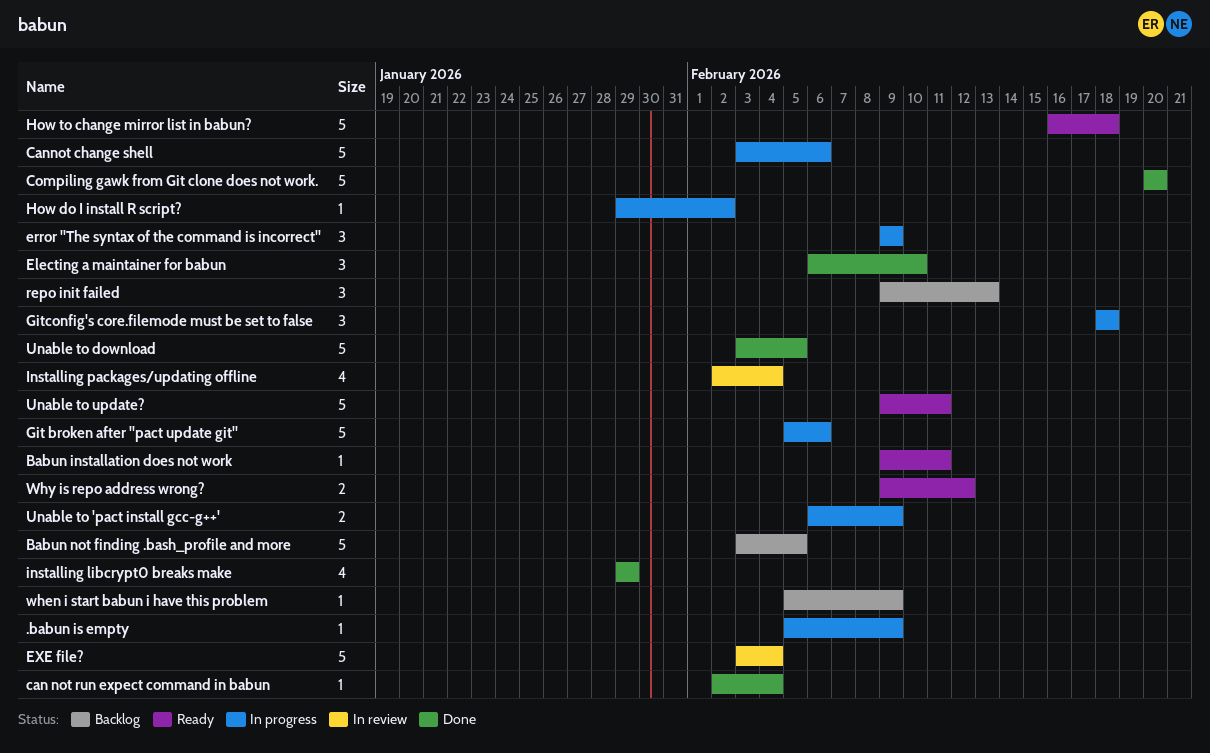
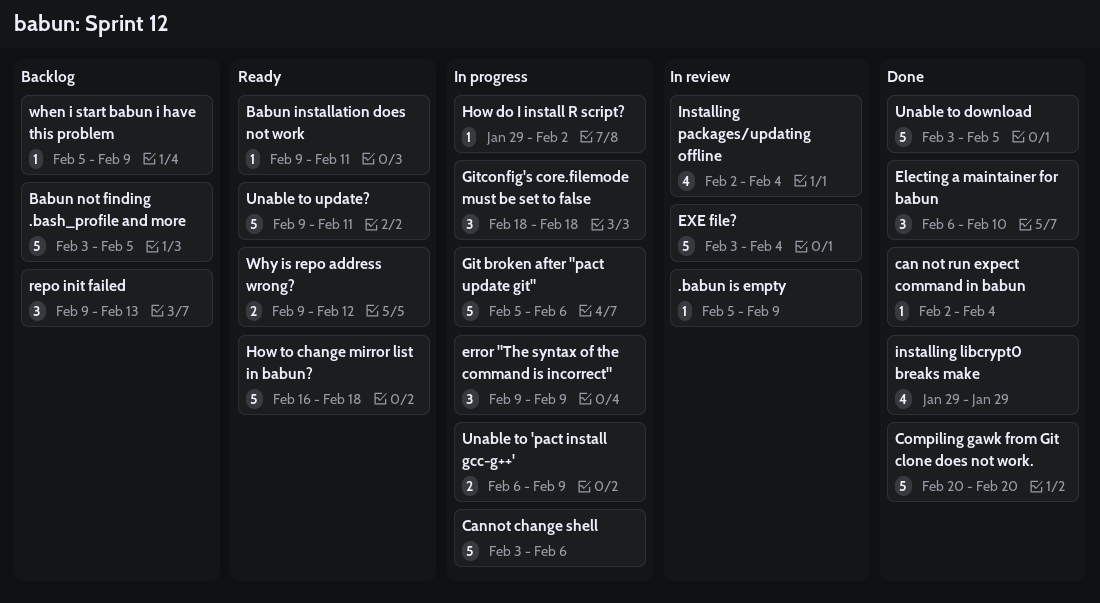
.babun is empty, status: In progress -> In review

